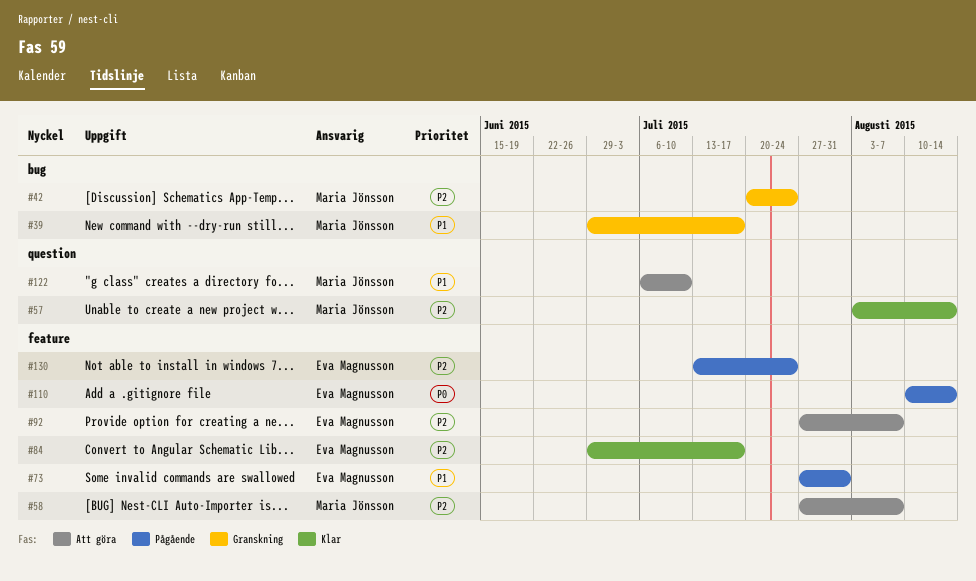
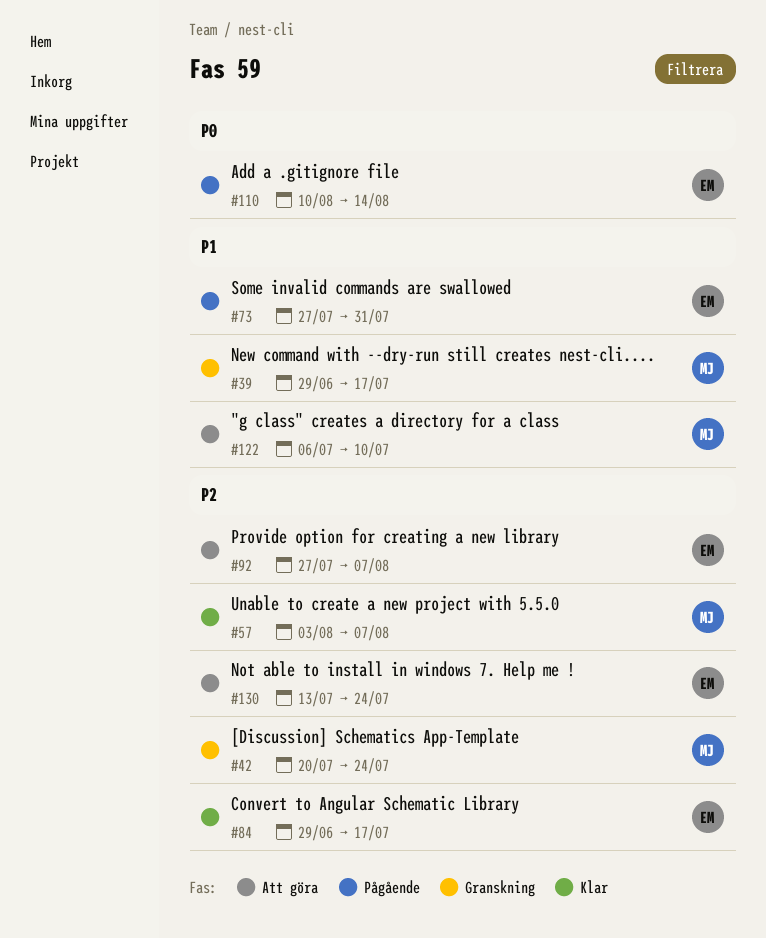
#57, due: Aug 14 -> Aug 7
#58: present -> none
#130, status: Pågående -> Att göra

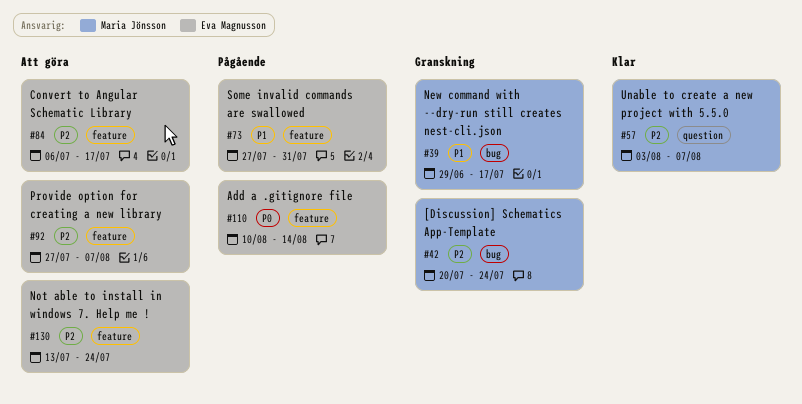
#84, status: Klar -> Att göra
#84, start: Jun 29 -> Jul 6
#122: present -> none

